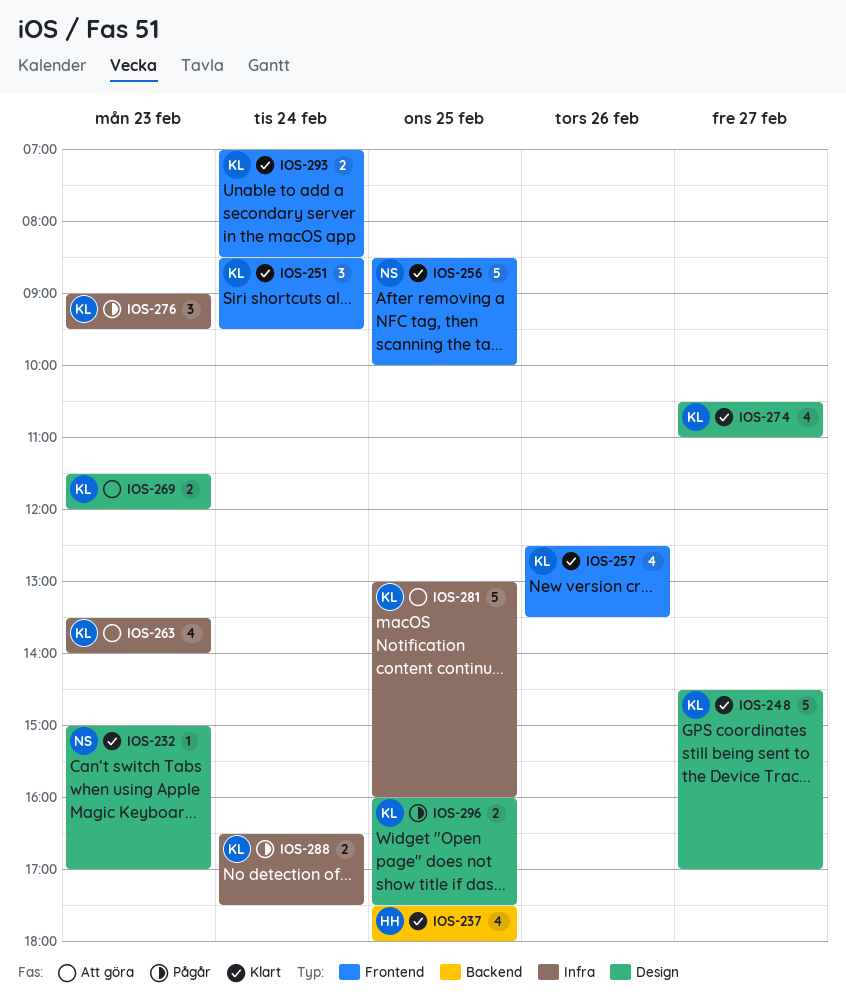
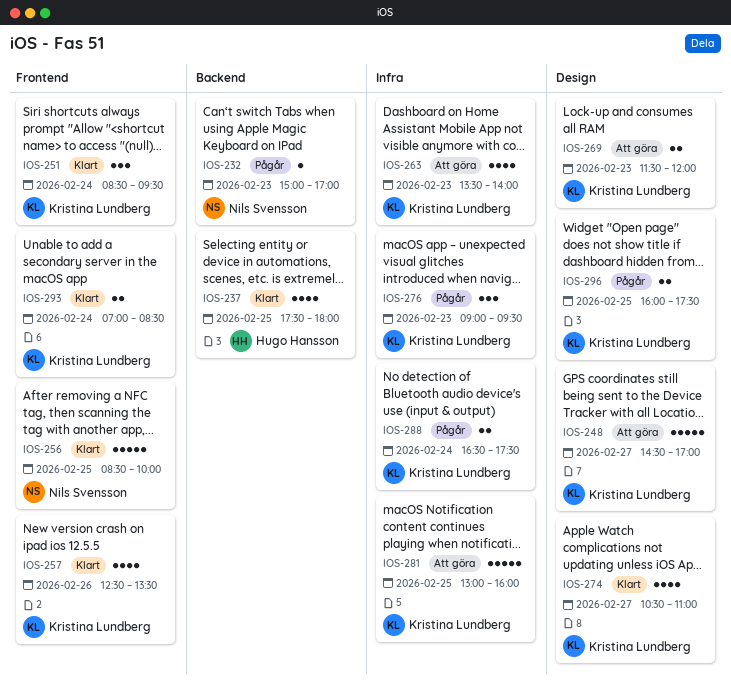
IOS-232, status: Klart -> Pågår
IOS-232, label: Design -> Backend
IOS-248, status: Klart -> Att göra

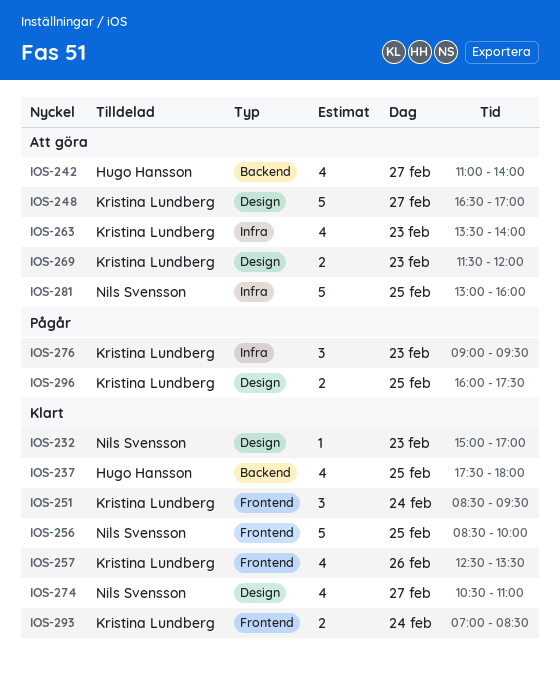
IOS-232, status: Pågår -> Klart
IOS-232, label: Backend -> Design
IOS-242: none -> present
IOS-248, begins: 14:30 -> 16:30
IOS-274, owner: Kristina Lundberg -> Nils Svensson
IOS-281, owner: Kristina Lundberg -> Nils Svensson
IOS-288: present -> none

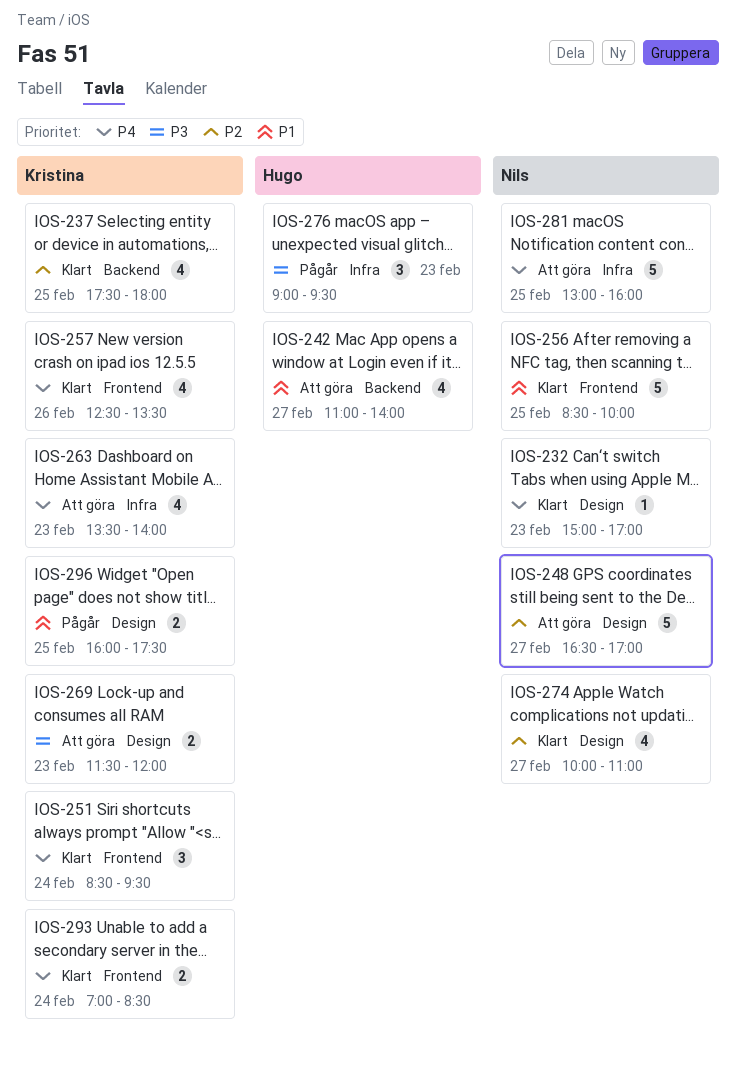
IOS-237, owner: Hugo Hansson -> Kristina Lundberg
IOS-248, owner: Kristina Lundberg -> Nils Svensson
IOS-274, begins: 10:30 -> 10:00
IOS-276, owner: Kristina Lundberg -> Hugo Hansson

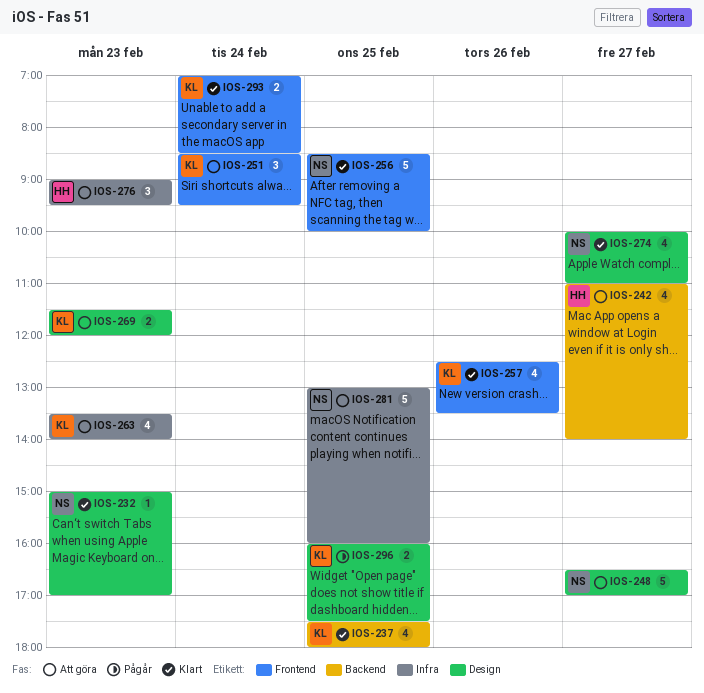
IOS-251, status: Klart -> Att göra
IOS-276, status: Pågår -> Att göra

